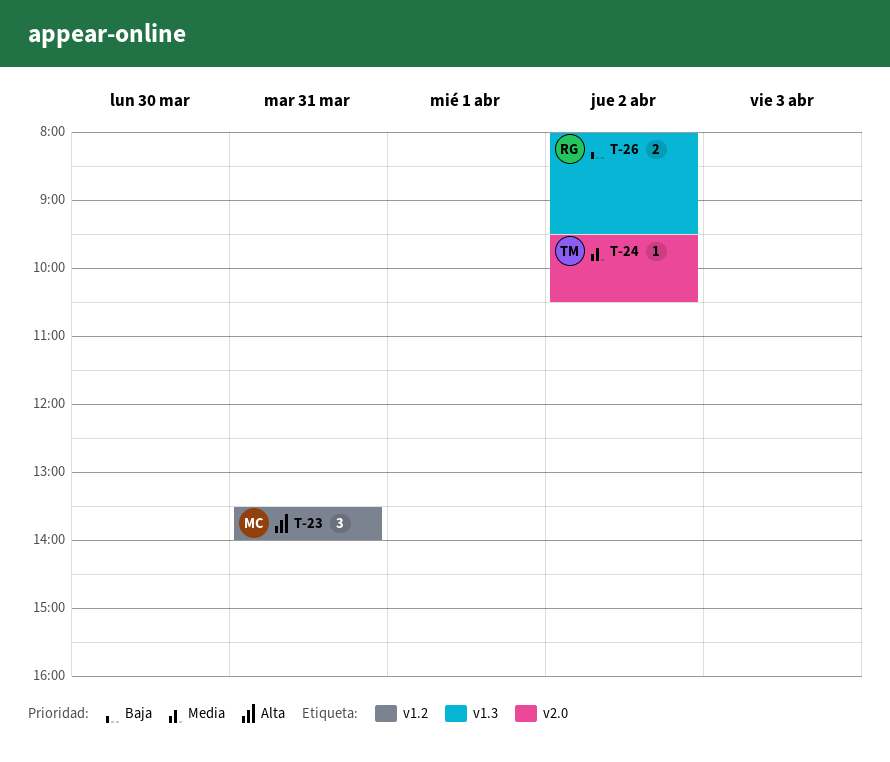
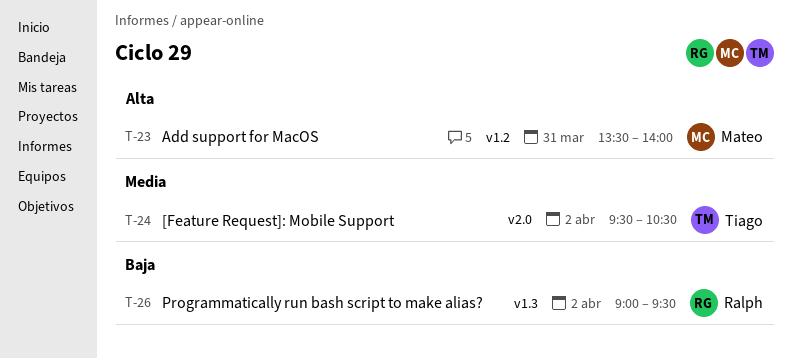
T-26, begins: 08:00 -> 09:00

